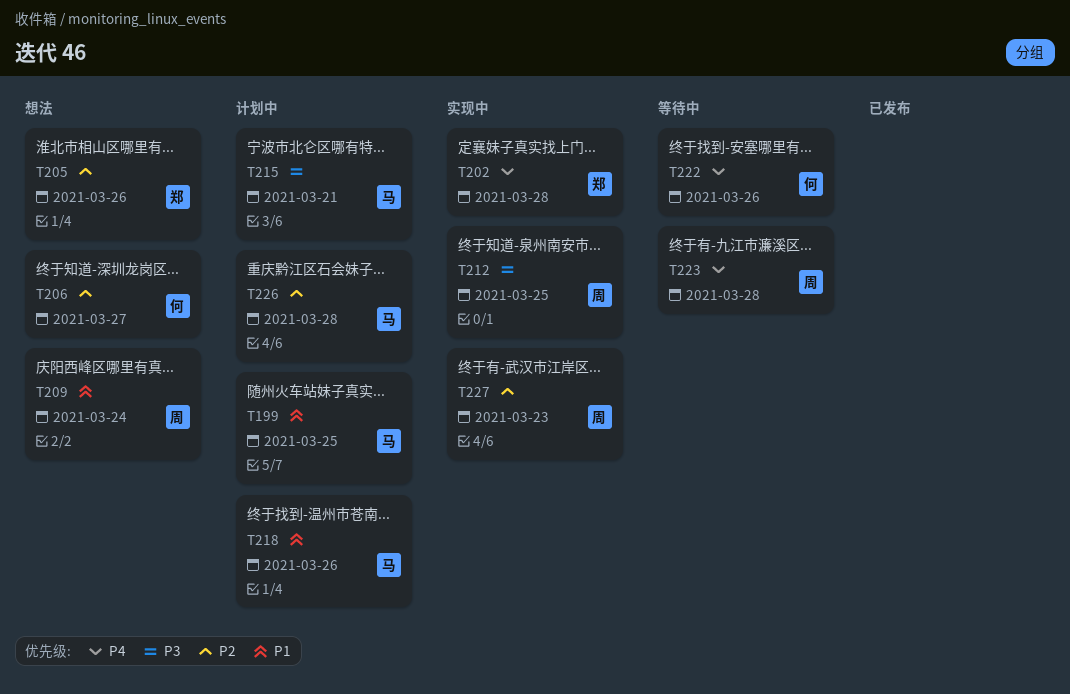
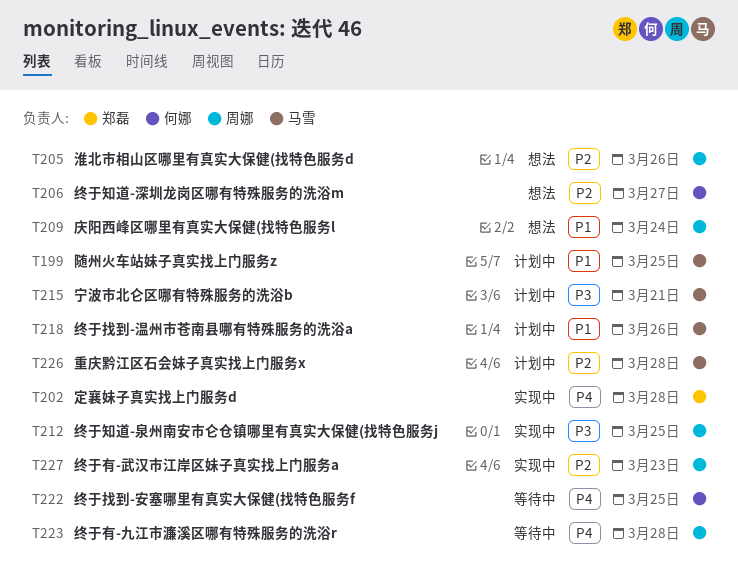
T205, owner: 郑磊 -> 周娜
T222, due: Mar 26 -> Mar 25

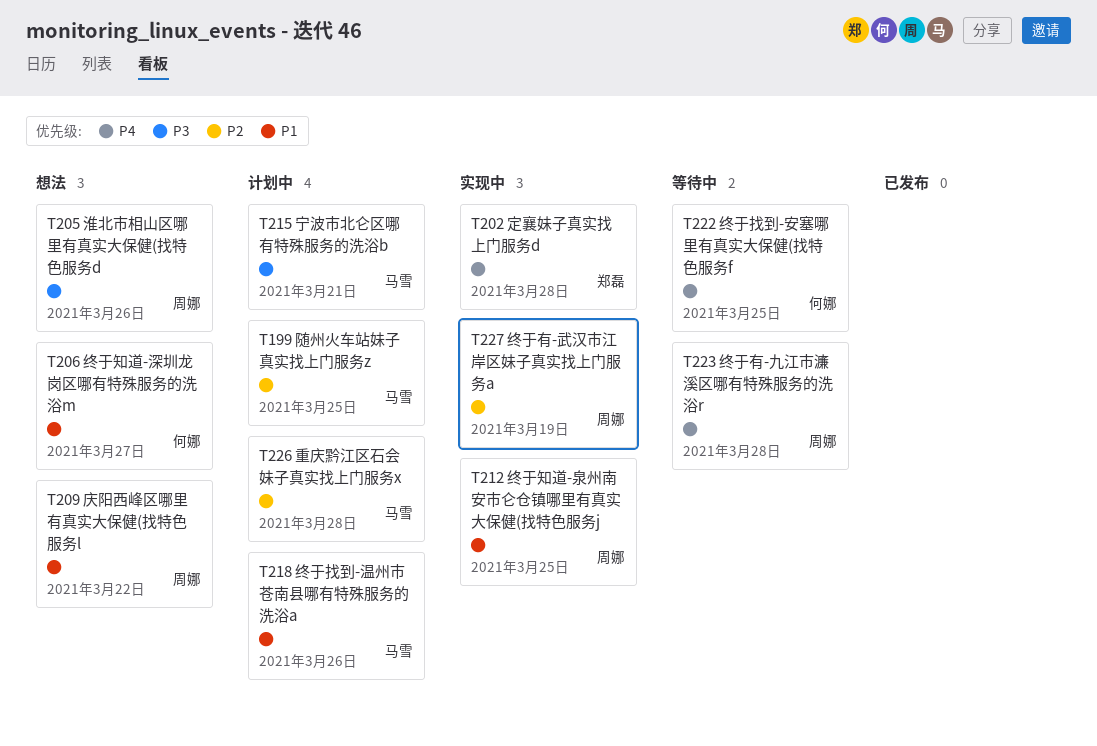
T199, priority: P1 -> P2
T205, priority: P2 -> P3
T206, priority: P2 -> P1
T209, due: Mar 24 -> Mar 22
T212, priority: P3 -> P1
T227, due: Mar 23 -> Mar 19

